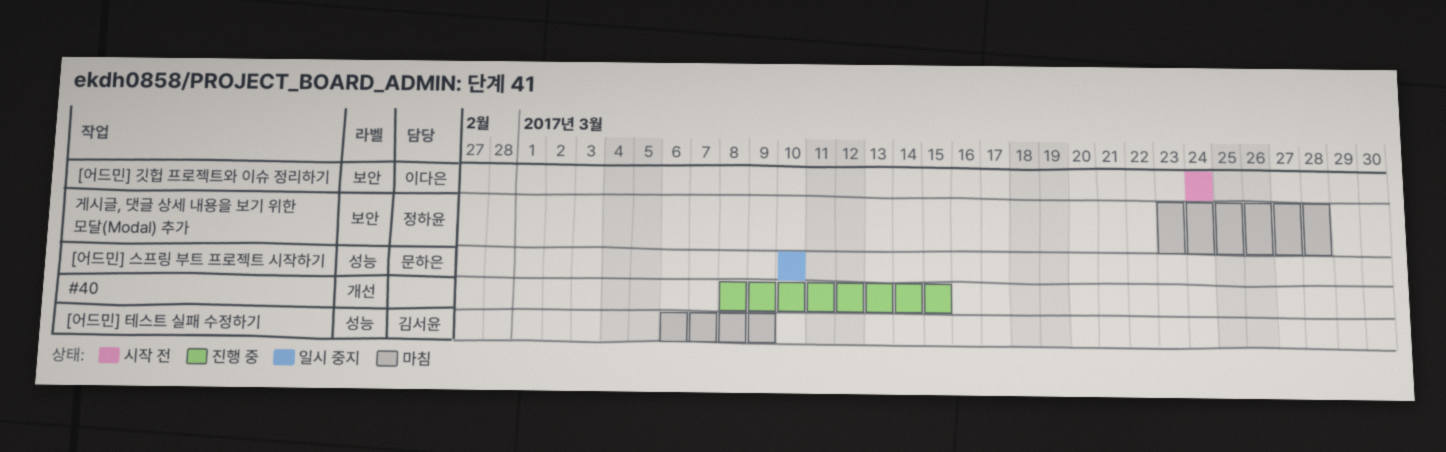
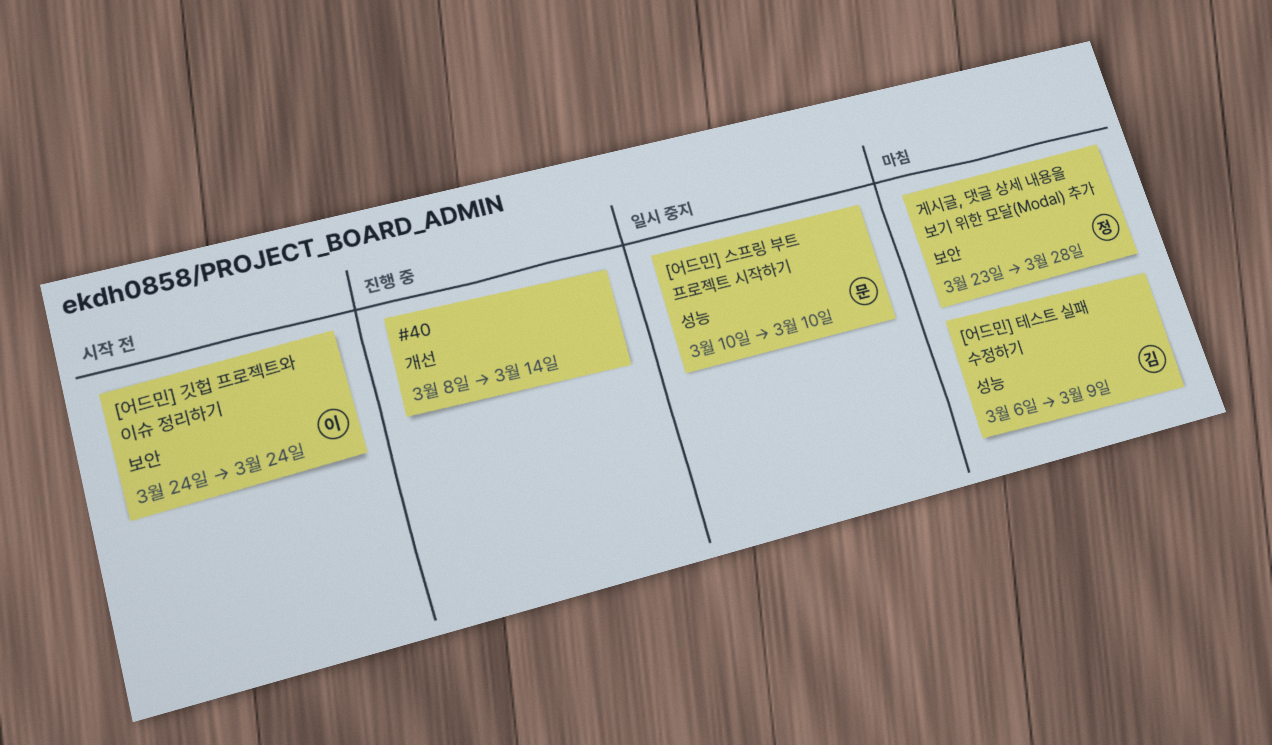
#40, due: Mar 15 -> Mar 14

